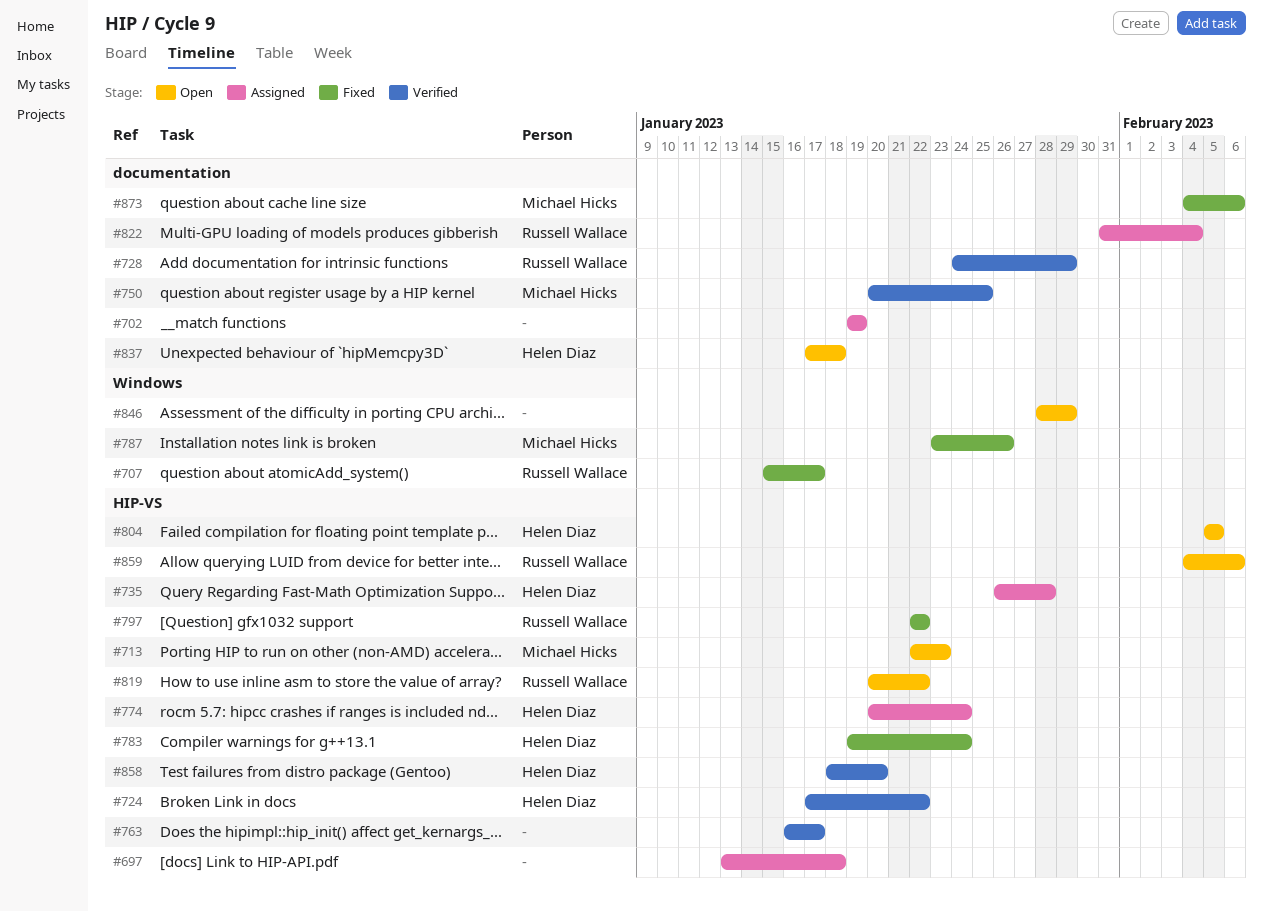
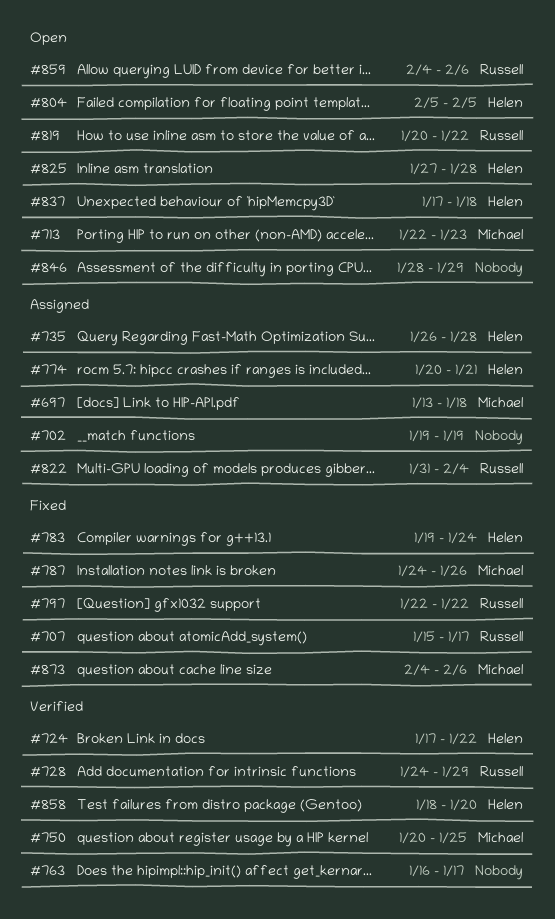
#697, owner: none -> Michael Hicks
#774, due: Jan 24 -> Jan 21
#787, start: Jan 23 -> Jan 24
#825: none -> present

